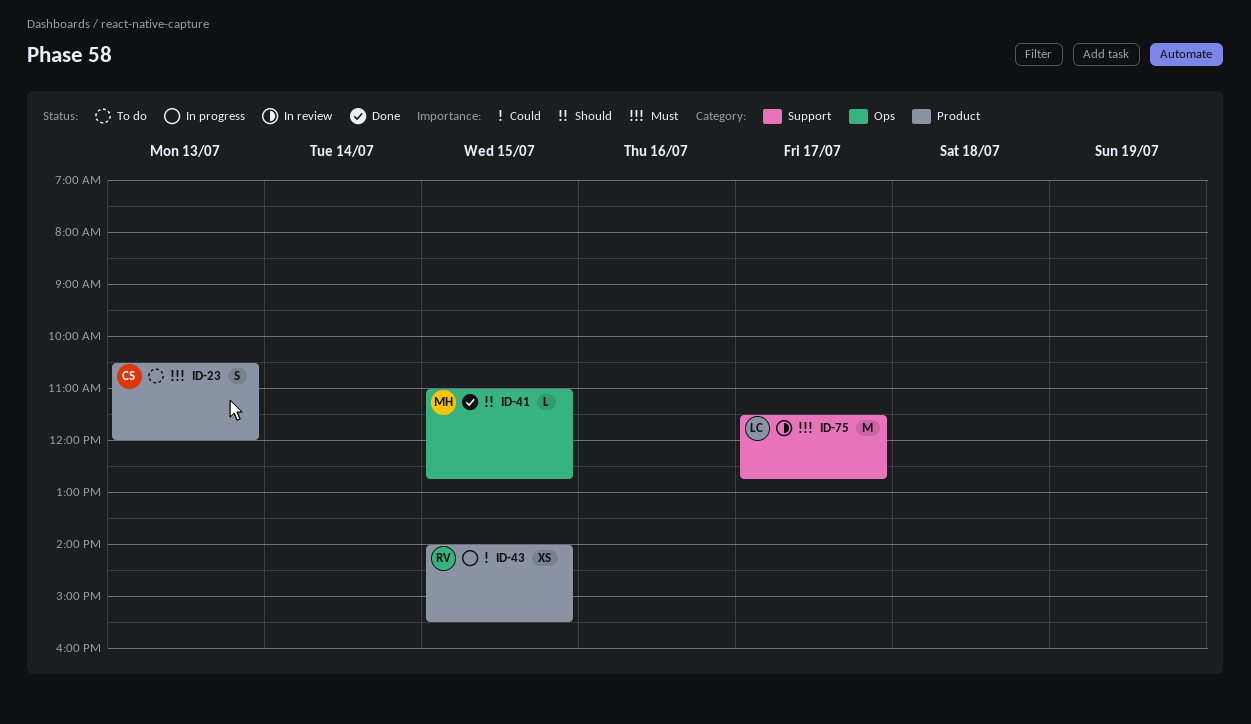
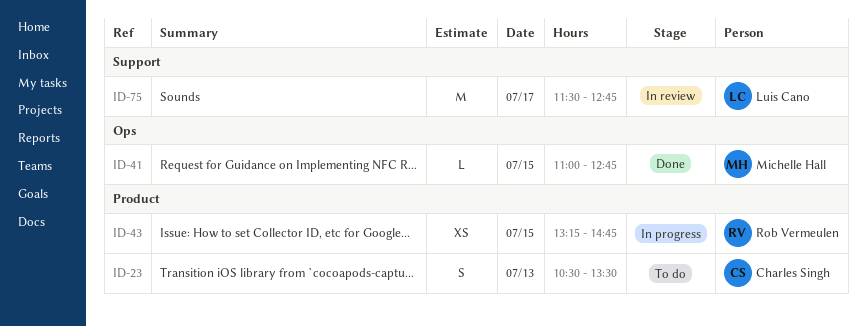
ID-23, ends: 12:00 -> 13:30
ID-43, begins: 14:00 -> 13:15
ID-43, ends: 15:30 -> 14:45

